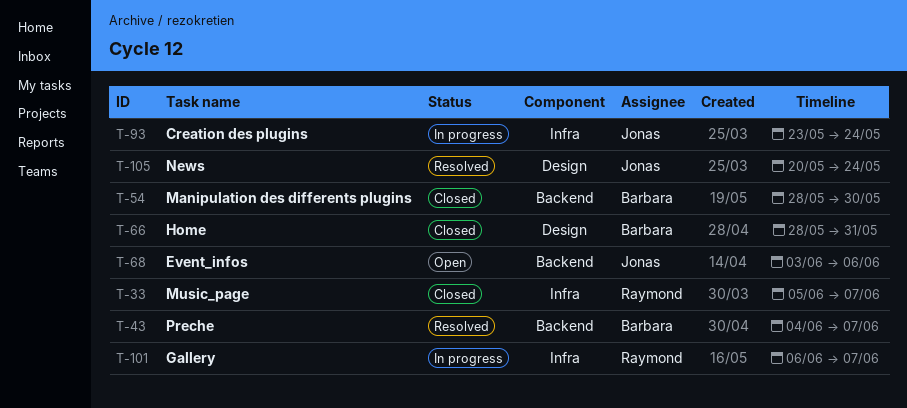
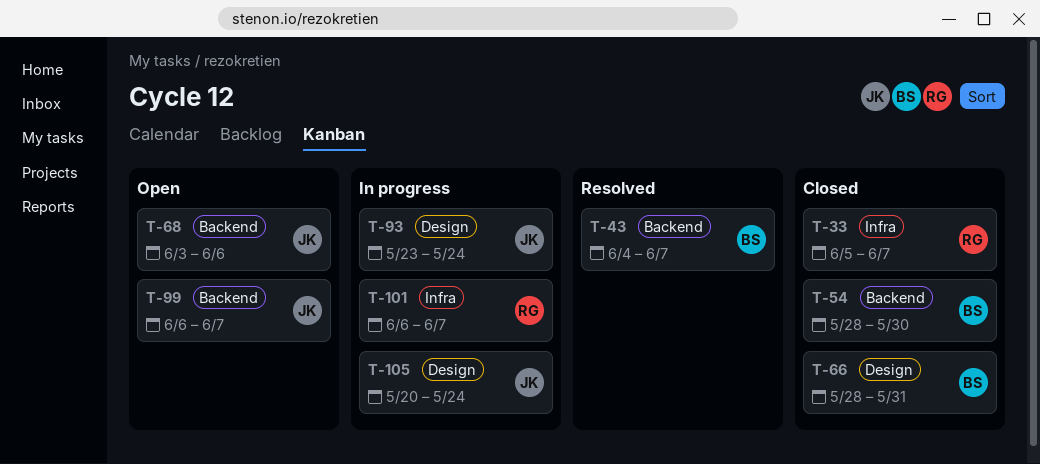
T-93, label: Infra -> Design
T-99: none -> present
T-105, status: Resolved -> In progress

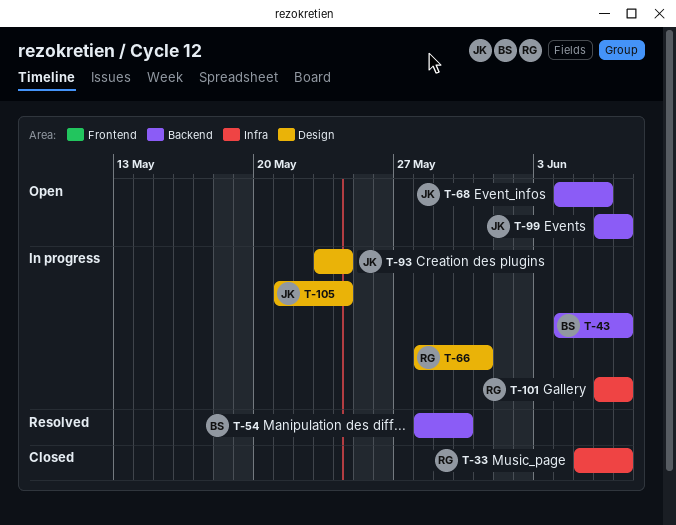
T-43, status: Resolved -> In progress
T-54, status: Closed -> Resolved
T-66, status: Closed -> In progress
T-66, owner: BS -> RG
T-68, start: Jun 3 -> Jun 4
T-105, start: May 20 -> May 21

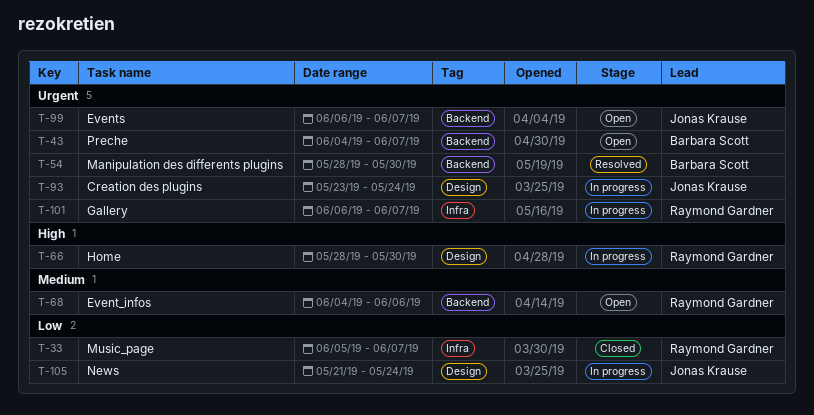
T-43, status: In progress -> Open
T-66, due: May 31 -> May 30
T-68, owner: Jonas Krause -> Raymond Gardner

